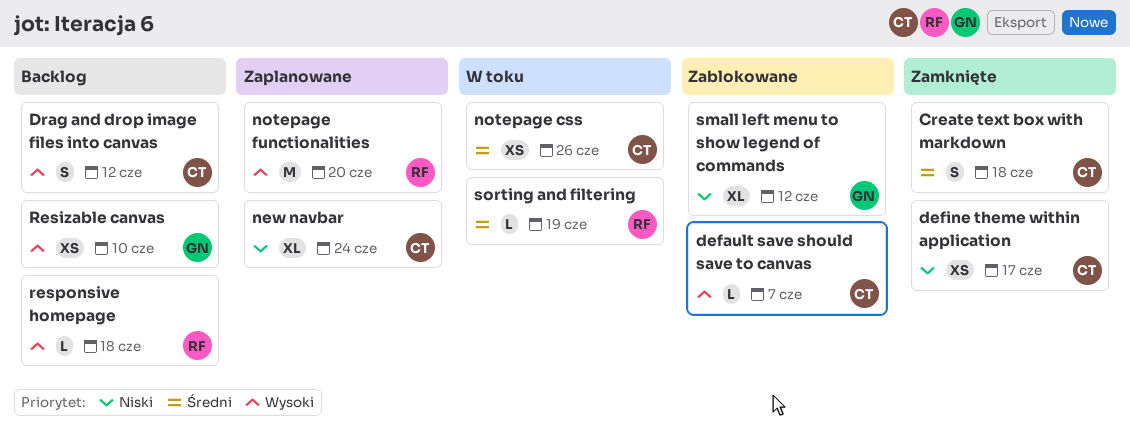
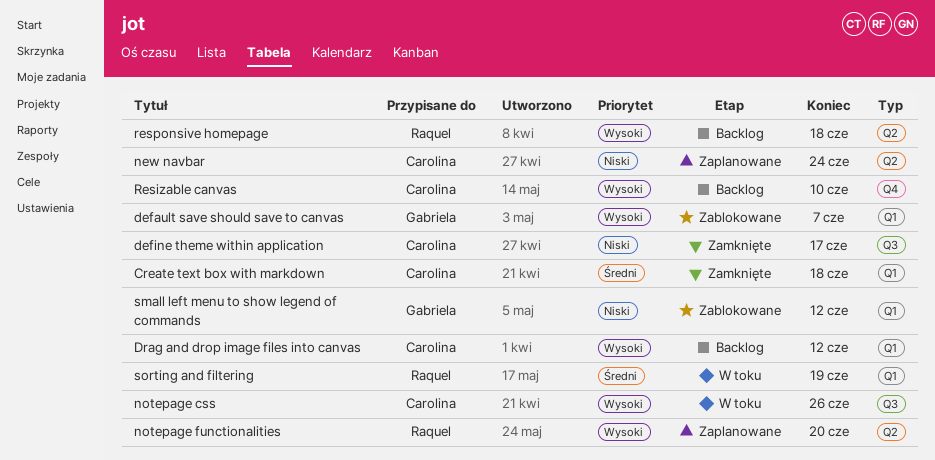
default save should save to canvas, owner: Carolina -> Gabriela
notepage css, priority: Średni -> Wysoki
Resizable canvas, owner: Gabriela -> Carolina

